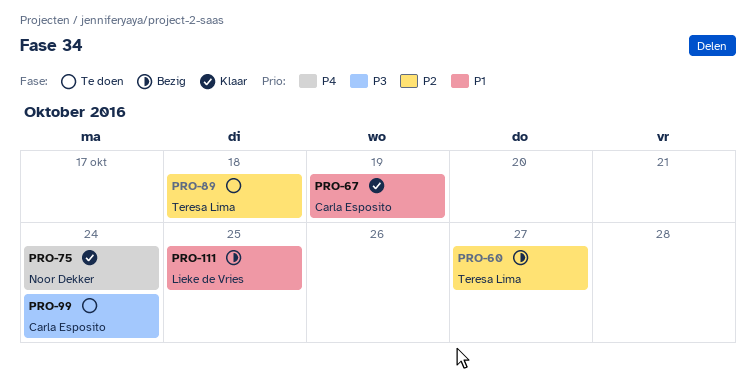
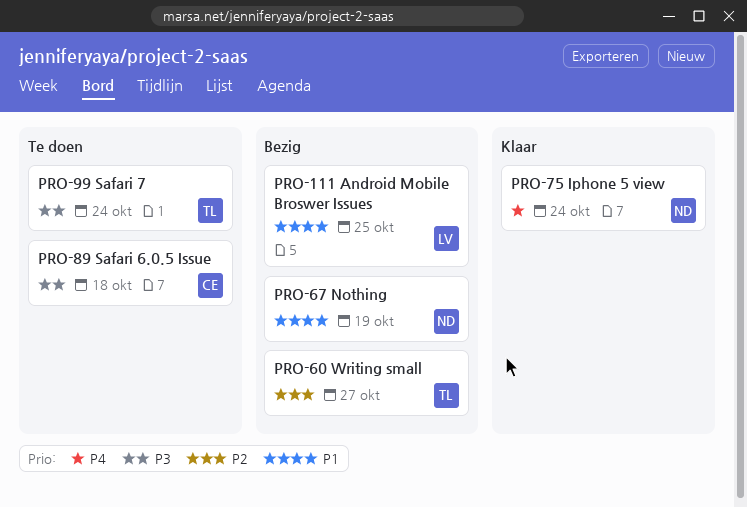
PRO-67, status: Klaar -> Bezig
PRO-67, owner: Carla Esposito -> Noor Dekker
PRO-89, owner: Teresa Lima -> Carla Esposito
PRO-89, priority: P2 -> P3
PRO-99, owner: Carla Esposito -> Teresa Lima

